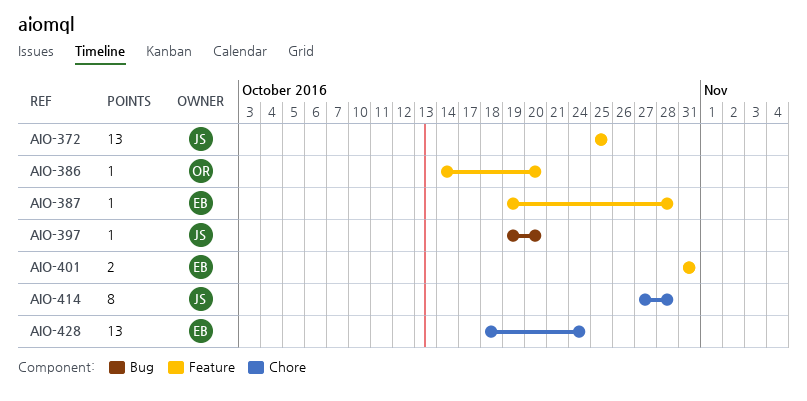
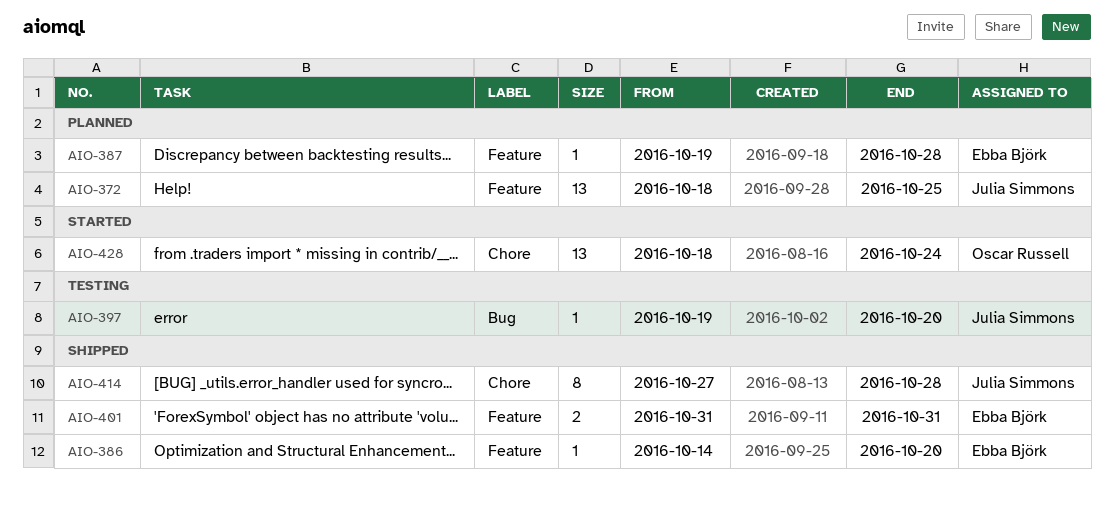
AIO-372, start: Oct 25 -> Oct 18
AIO-386, owner: Oscar Russell -> Ebba Björk
AIO-428, owner: Ebba Björk -> Oscar Russell

